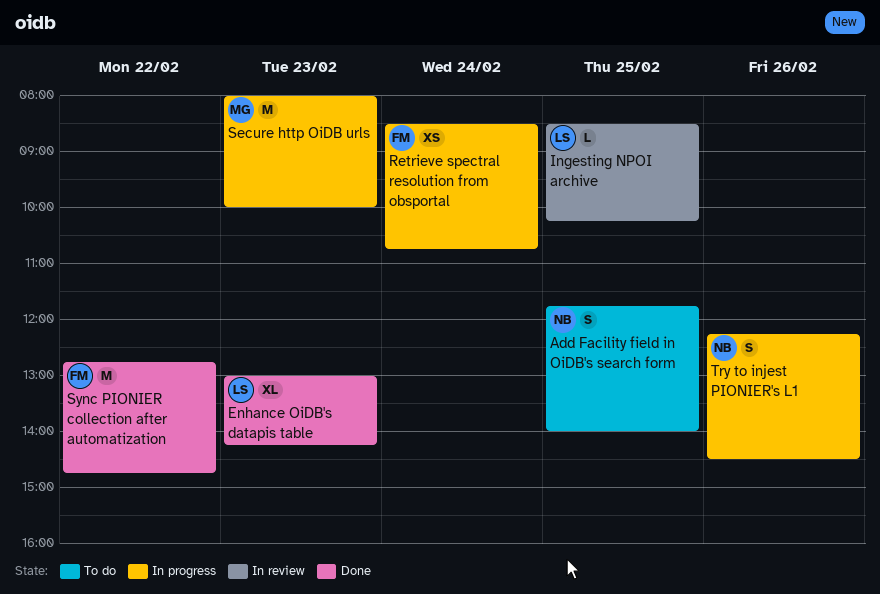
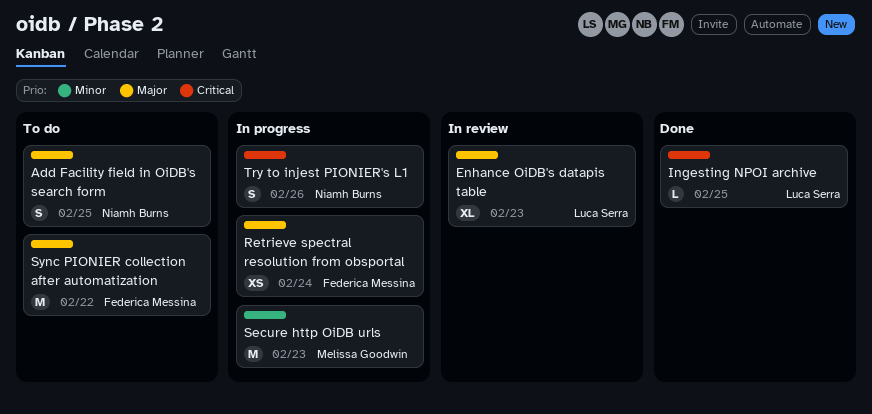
Enhance OiDB's datapis table, status: Done -> In review
Ingesting NPOI archive, status: In review -> Done
Sync PIONIER collection after automatization, status: Done -> To do

